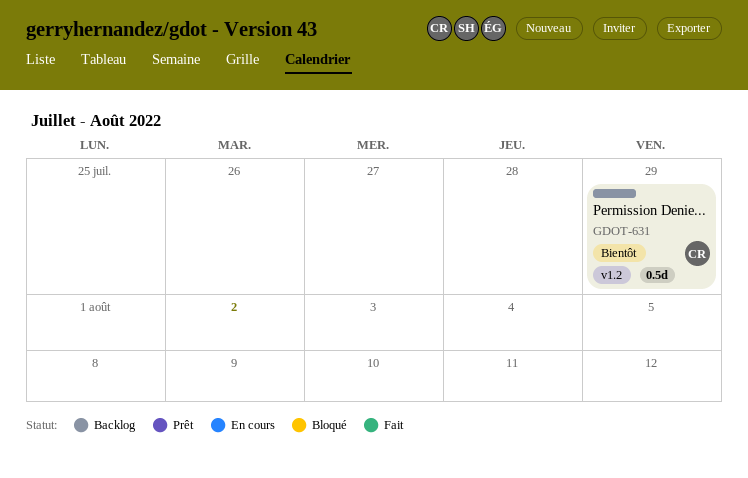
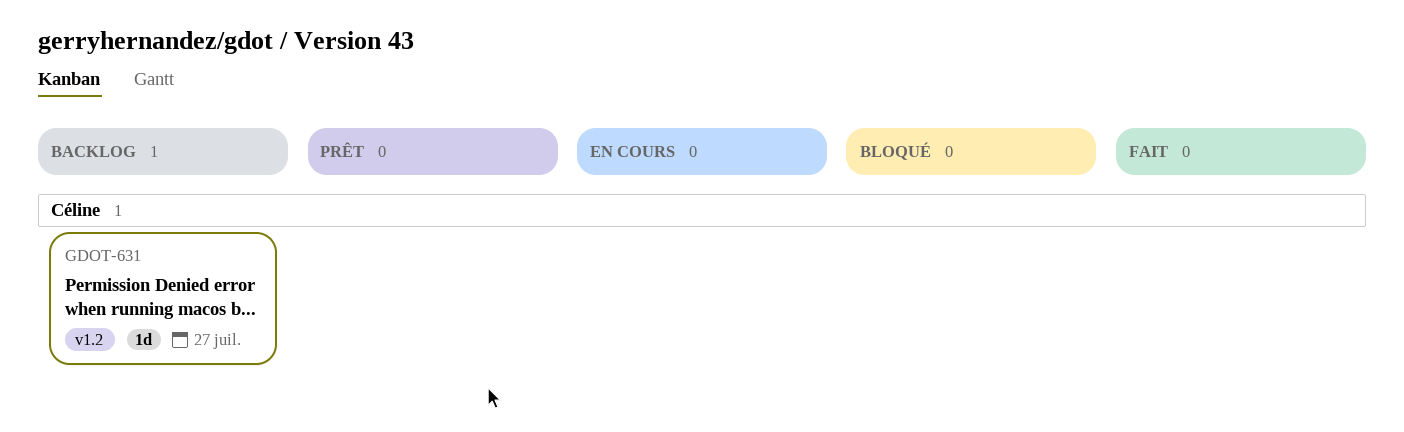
GDOT-631, estimate: 0.5d -> 1d
GDOT-631, due: Jul 29 -> Jul 27

